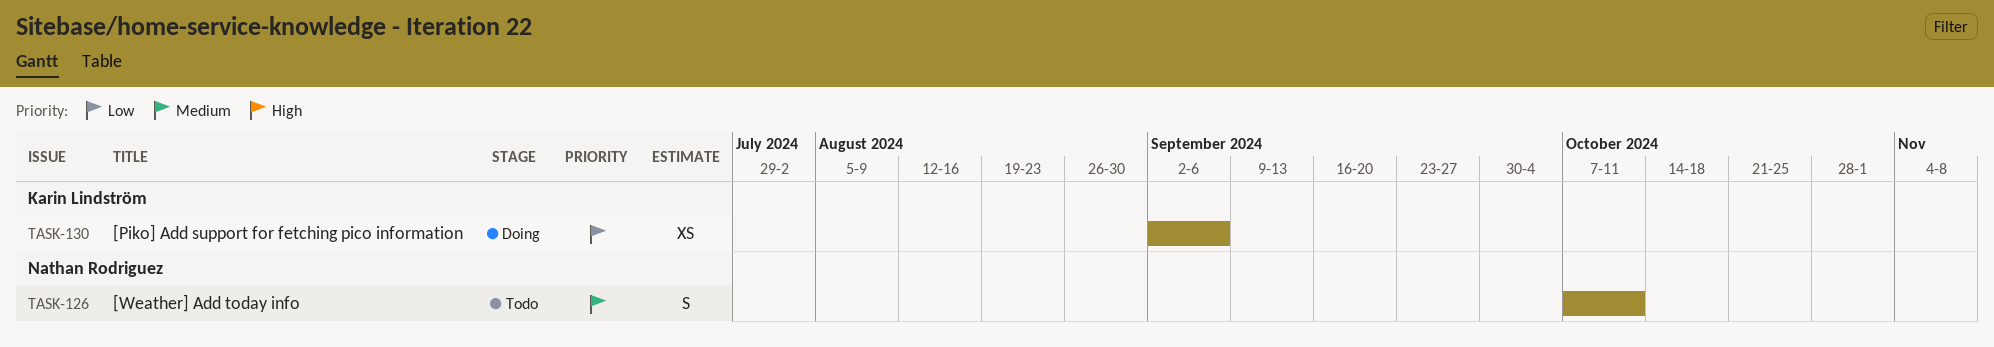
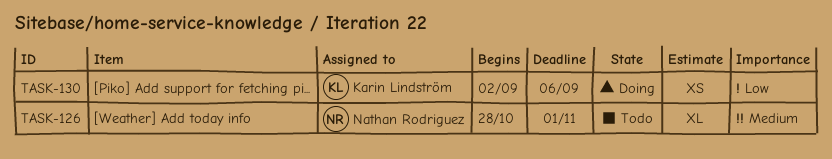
TASK-126, estimate: S -> XL
TASK-126, start: Oct 7 -> Oct 28
TASK-126, due: Oct 11 -> Nov 1

